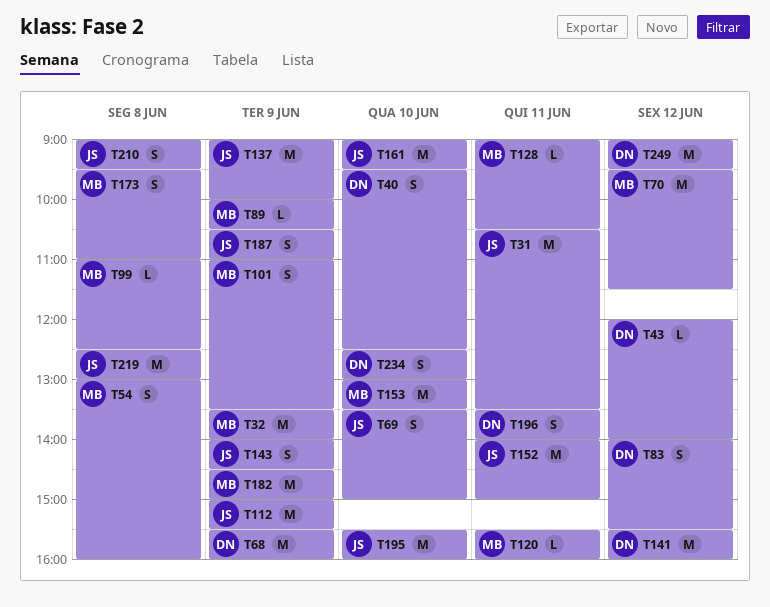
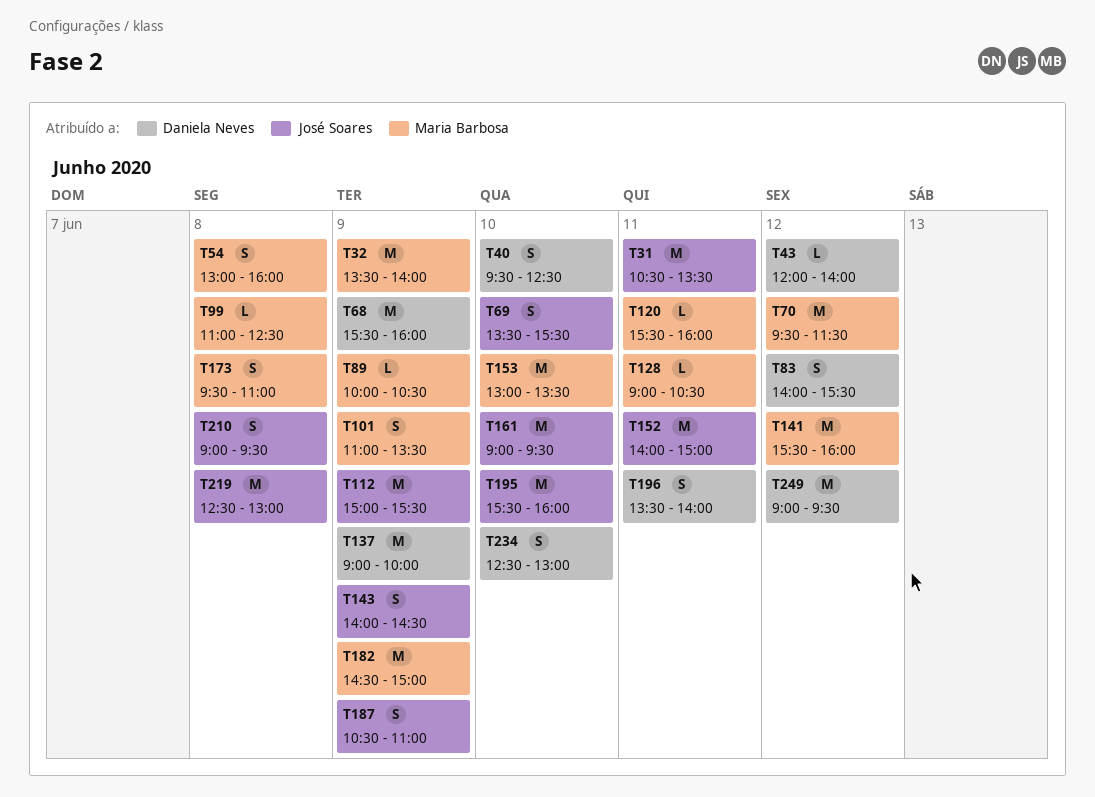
T69, ends: 15:00 -> 15:30
T137, owner: José Soares -> Daniela Neves
T141, owner: Daniela Neves -> Maria Barbosa

